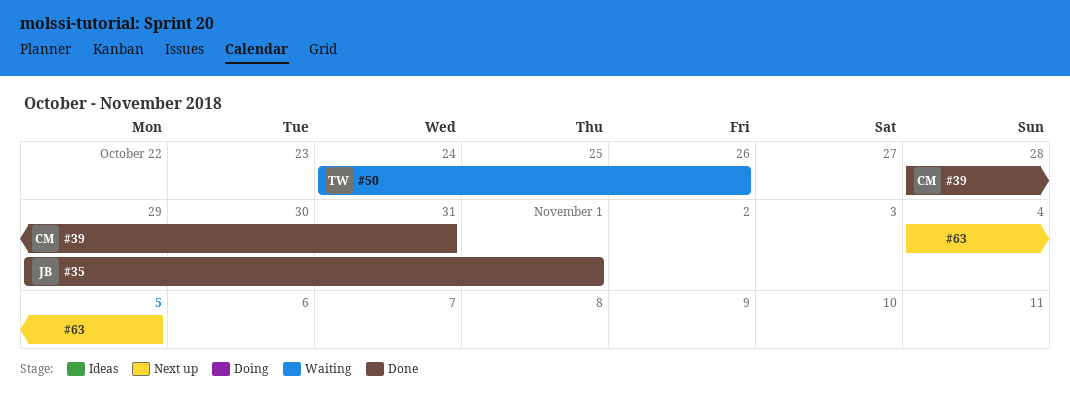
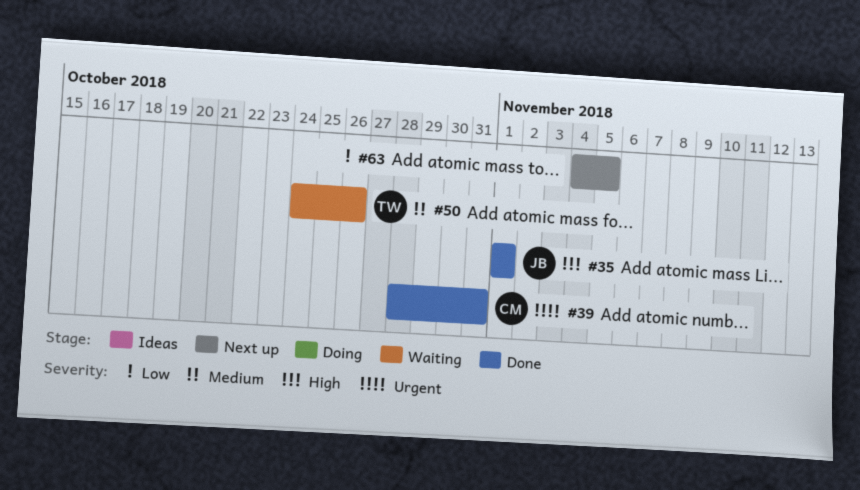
#35, start: Oct 29 -> Nov 1

